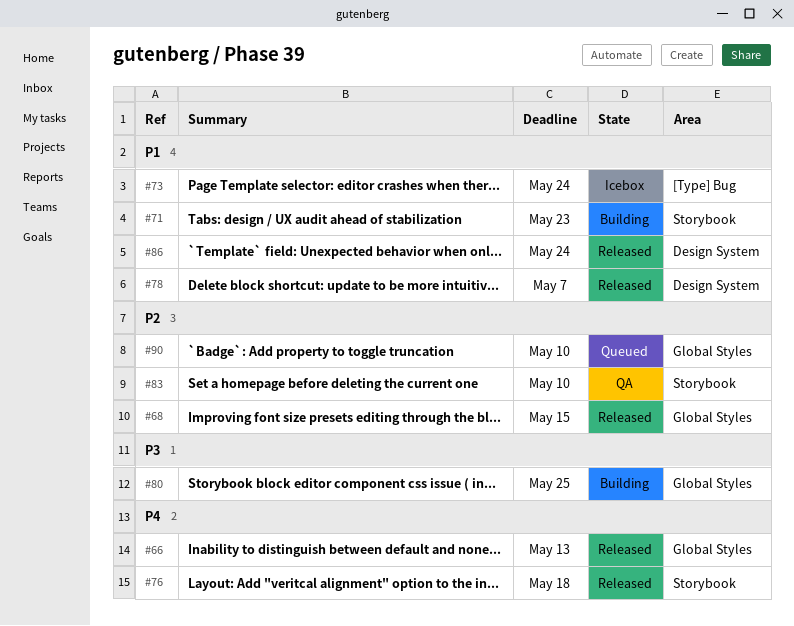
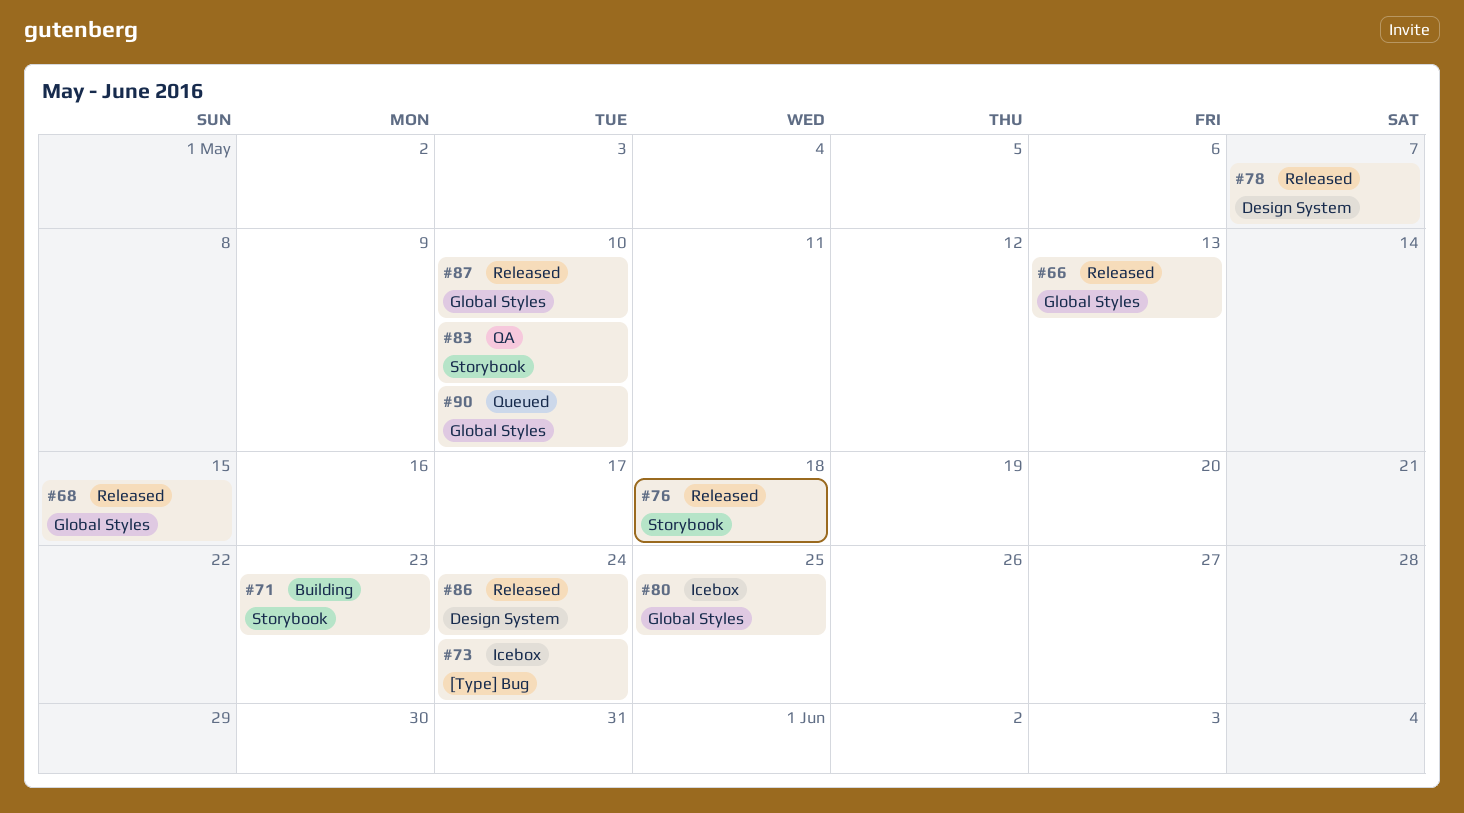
#80, status: Building -> Icebox
#87: none -> present

